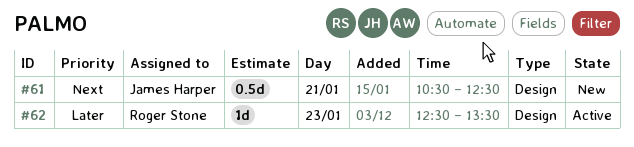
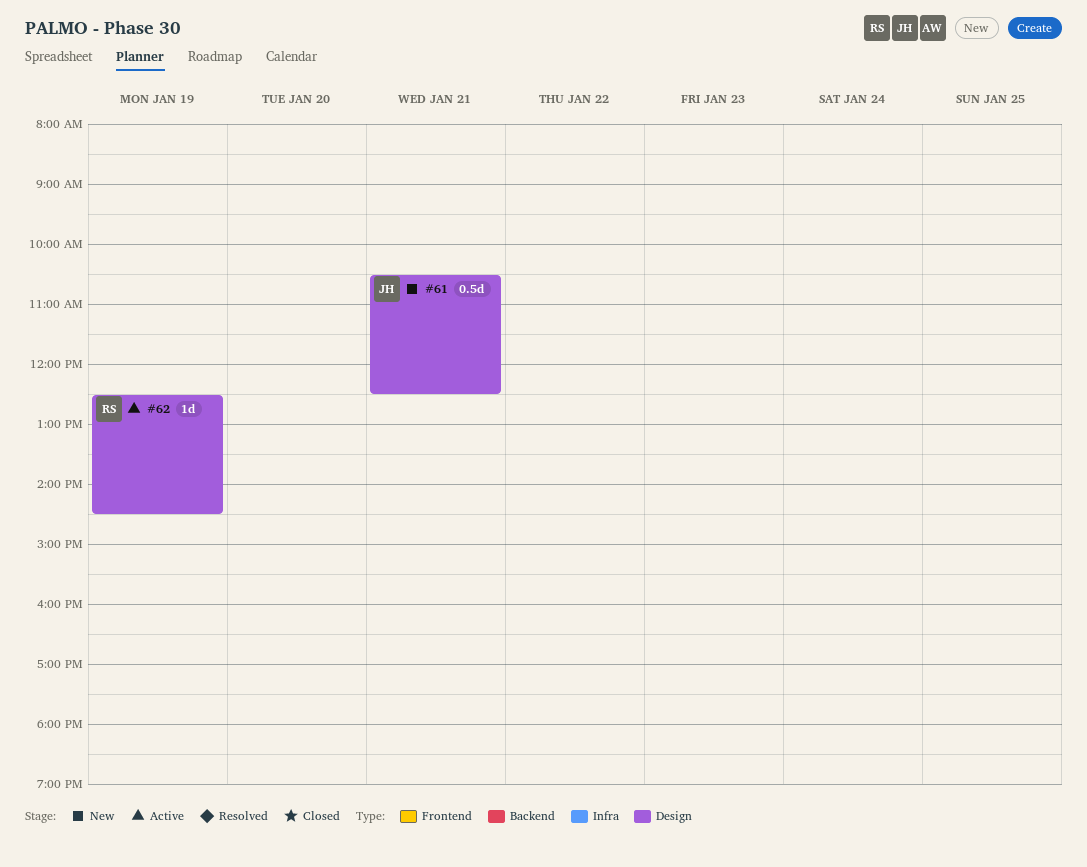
#62, day: Jan 23 -> Jan 19
#62, ends: 13:30 -> 14:30

